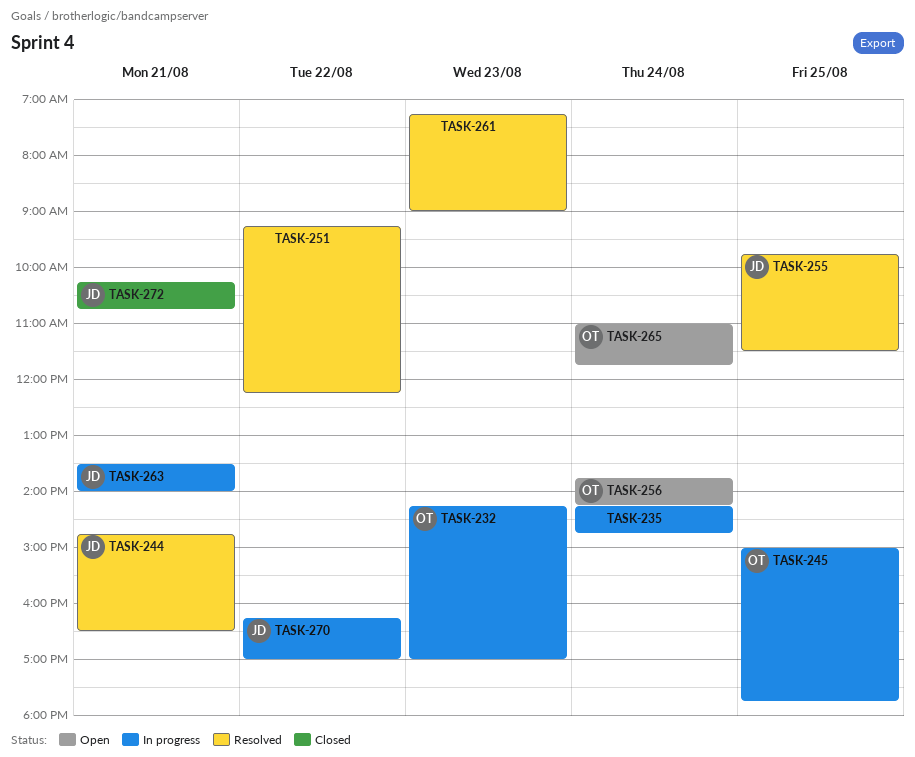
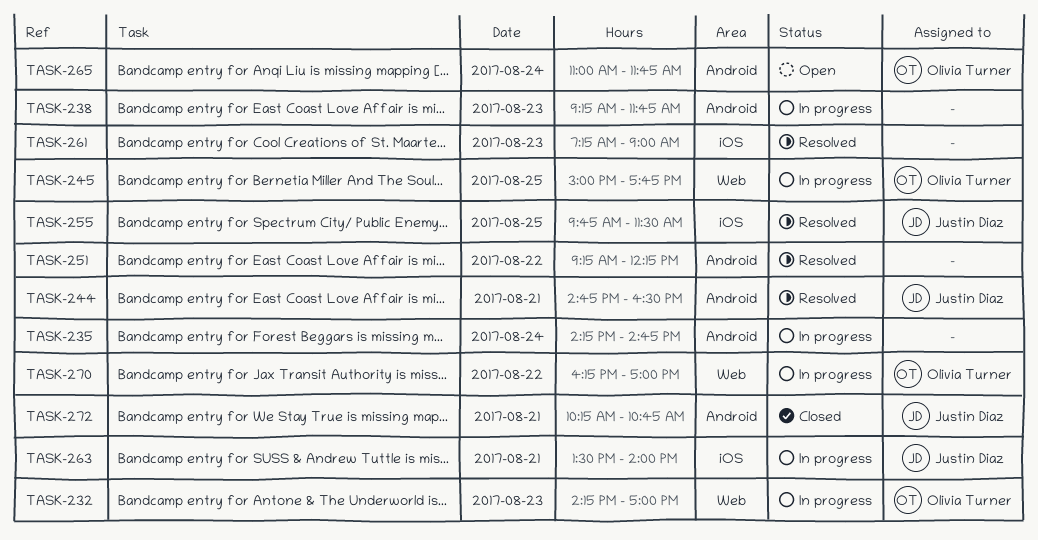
TASK-238: none -> present
TASK-256: present -> none
TASK-270, owner: Justin Diaz -> Olivia Turner

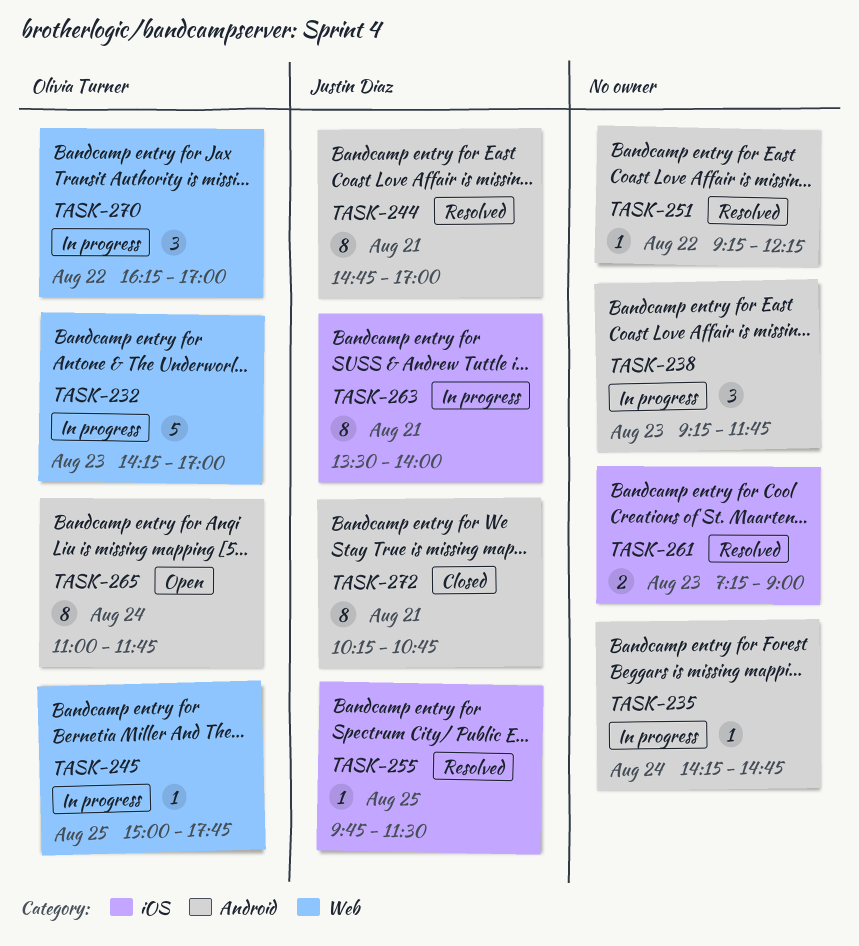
TASK-244, ends: 16:30 -> 17:00

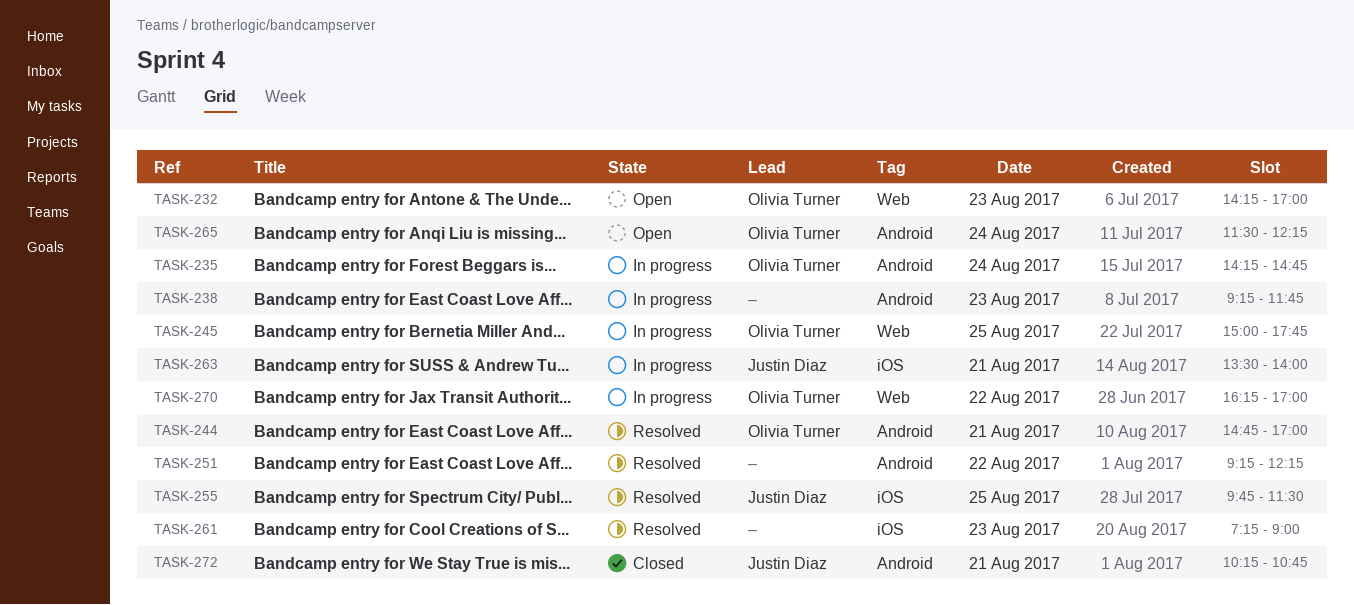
TASK-232, status: In progress -> Open
TASK-235, owner: none -> Olivia Turner
TASK-244, owner: Justin Diaz -> Olivia Turner
TASK-265, begins: 11:00 -> 11:30
TASK-265, ends: 11:45 -> 12:15

